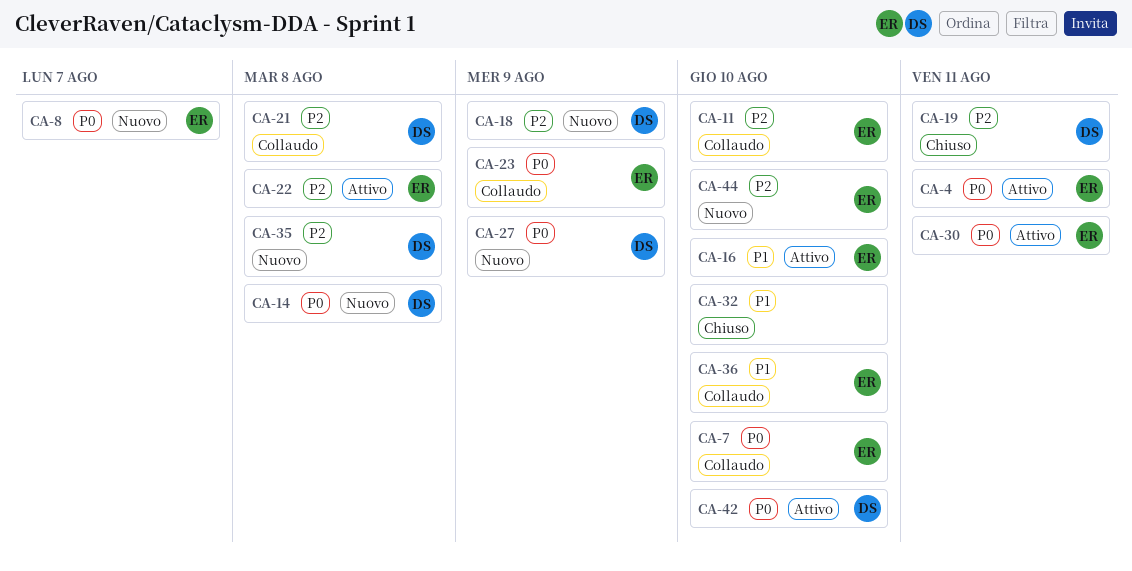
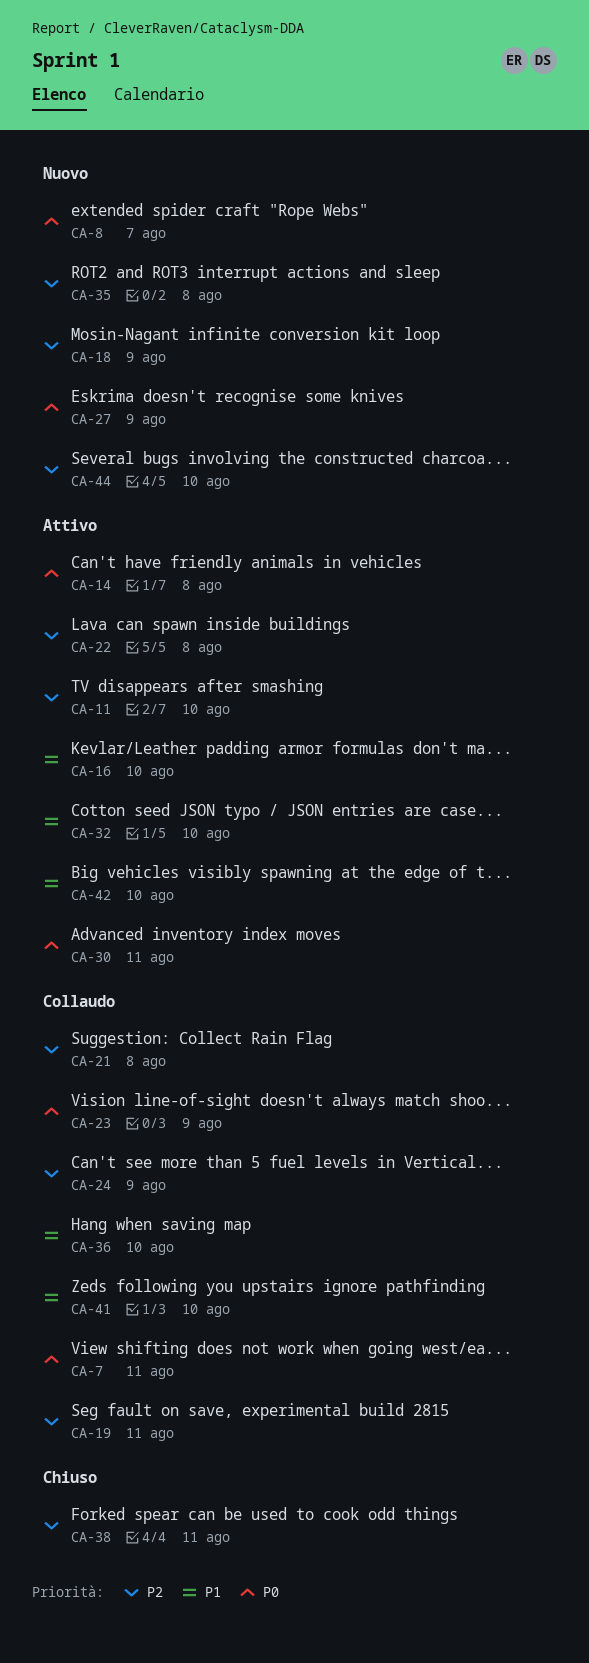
CA-4: present -> none
CA-7, due: Aug 10 -> Aug 11
CA-11, status: Collaudo -> Attivo
CA-14, status: Nuovo -> Attivo
CA-19, status: Chiuso -> Collaudo
CA-24: none -> present
CA-32, status: Chiuso -> Attivo
CA-38: none -> present
CA-41: none -> present
CA-42, priority: P0 -> P1

